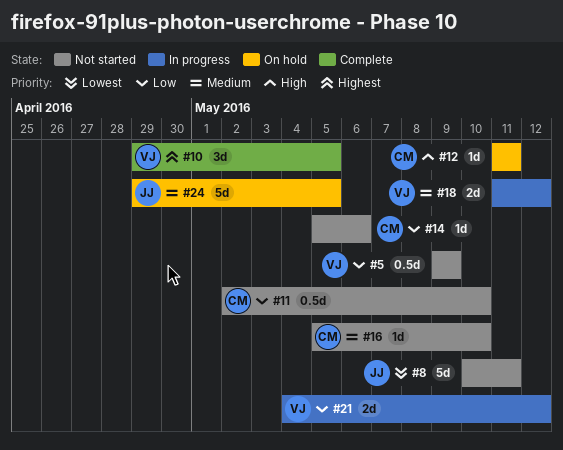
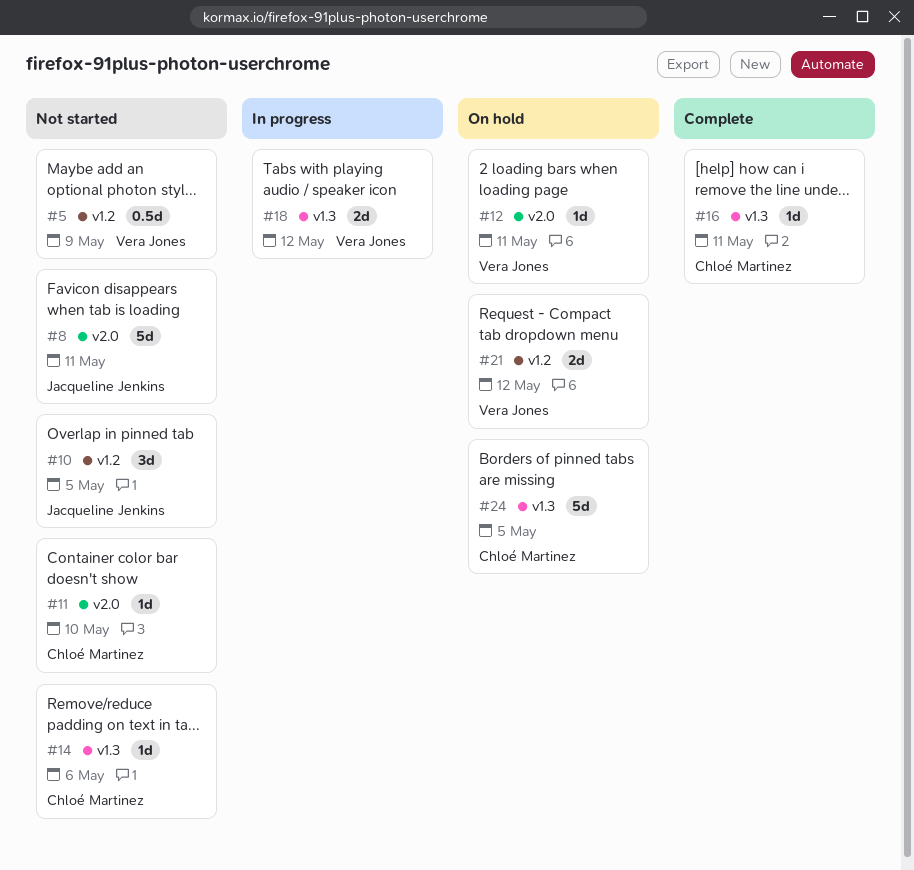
#10, status: Complete -> Not started
#10, owner: Vera Jones -> Jacqueline Jenkins
#11, estimate: 0.5d -> 1d
#12, owner: Chloé Martinez -> Vera Jones
#16, status: Not started -> Complete
#16, due: May 10 -> May 11
#21, status: In progress -> On hold
#24, owner: Jacqueline Jenkins -> Chloé Martinez

